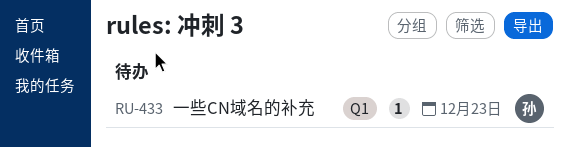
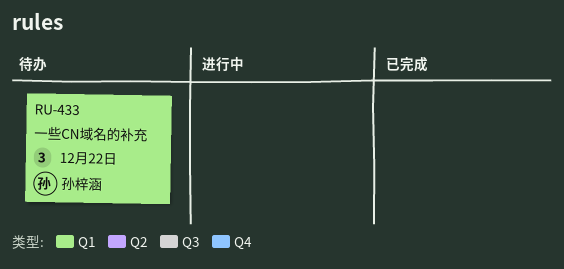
RU-433, estimate: 1 -> 3
RU-433, due: Dec 23 -> Dec 22

